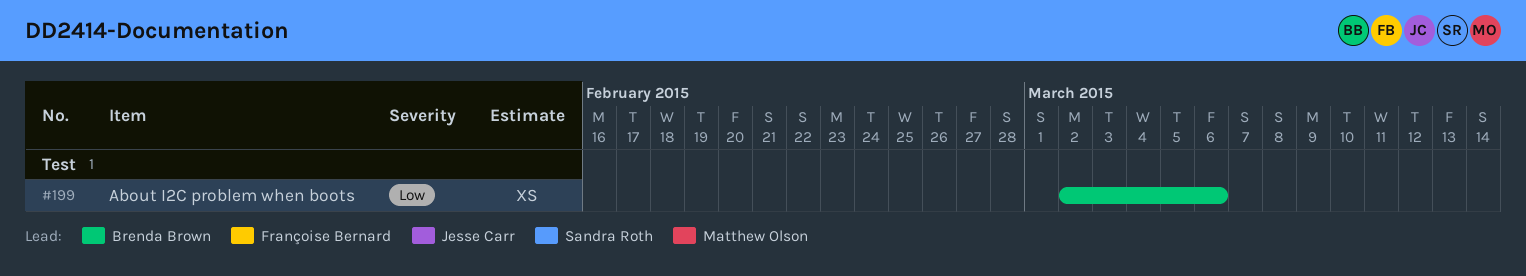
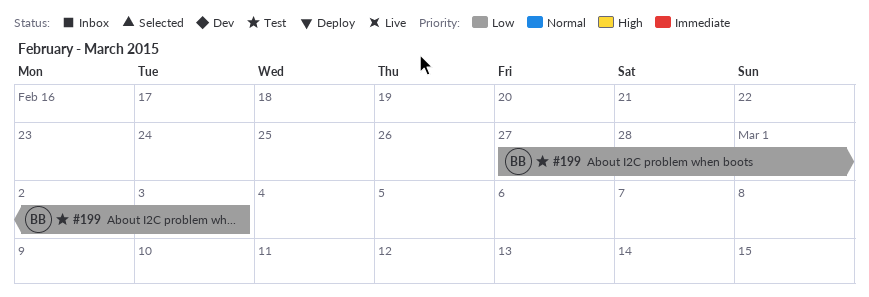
#199, start: Mar 2 -> Feb 27
#199, due: Mar 6 -> Mar 3

